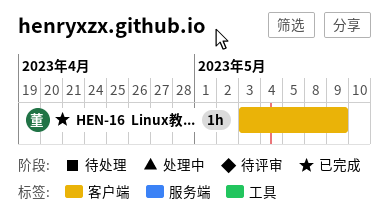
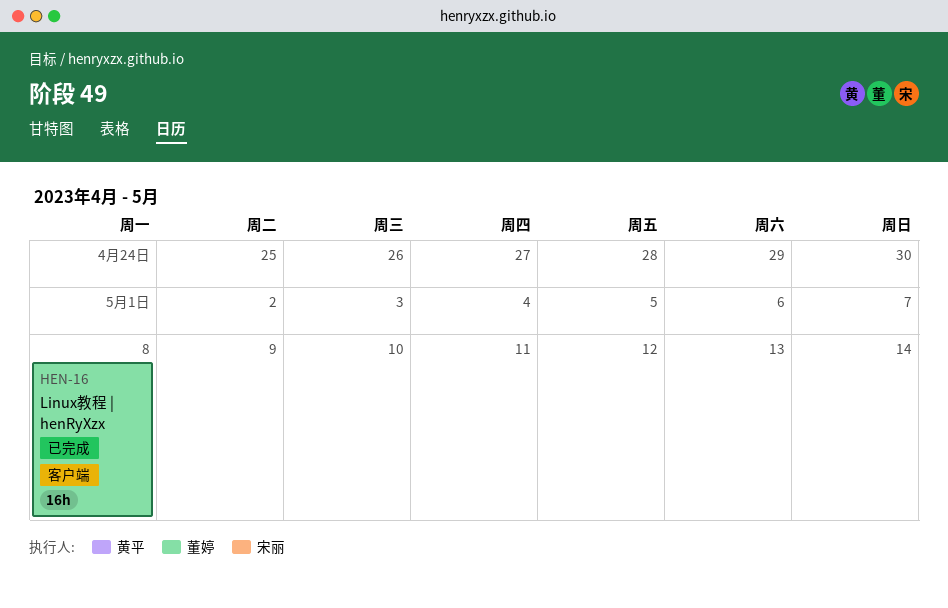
HEN-16, estimate: 1h -> 16h
HEN-16, due: May 9 -> May 8

